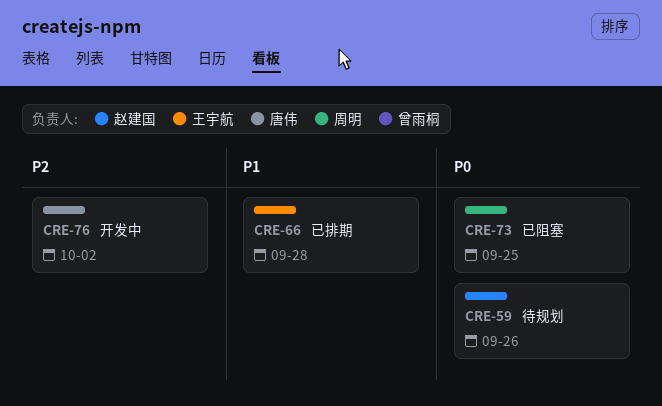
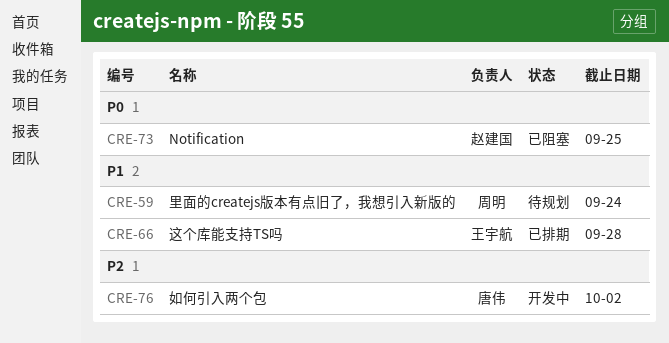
CRE-59, owner: 赵建国 -> 周明
CRE-59, priority: P0 -> P1
CRE-59, due: Sep 26 -> Sep 24
CRE-73, owner: 周明 -> 赵建国

